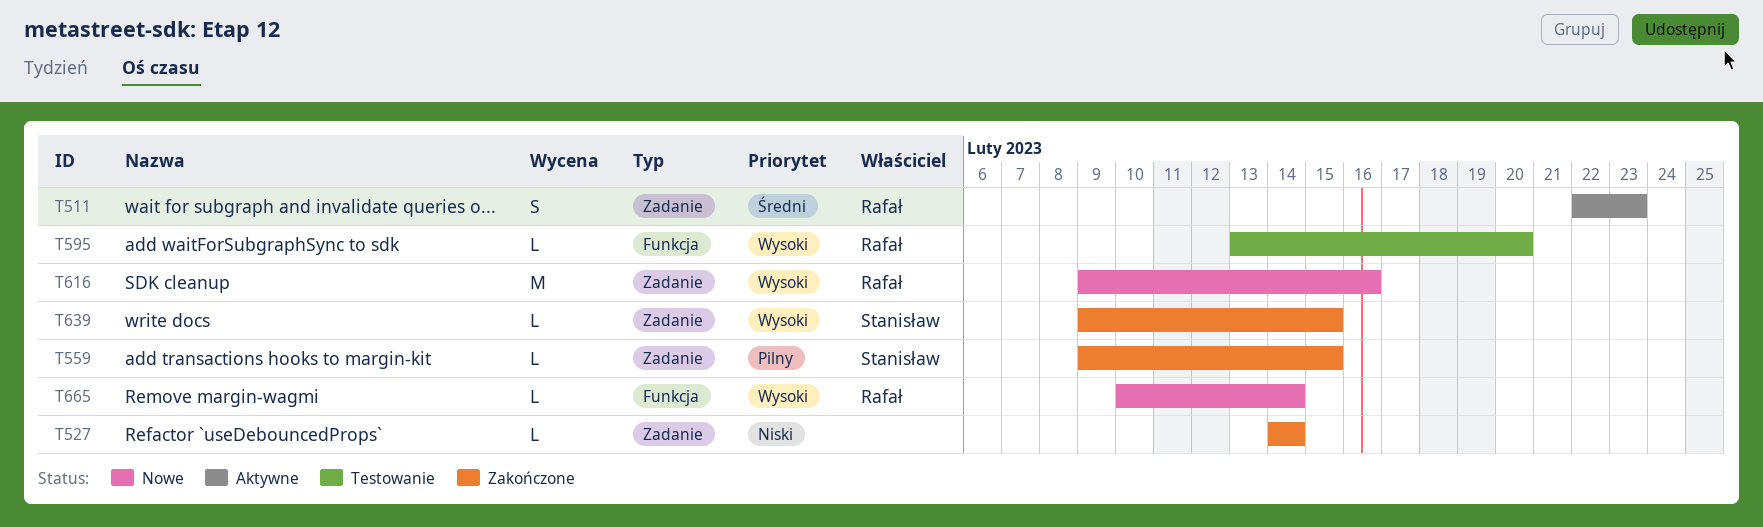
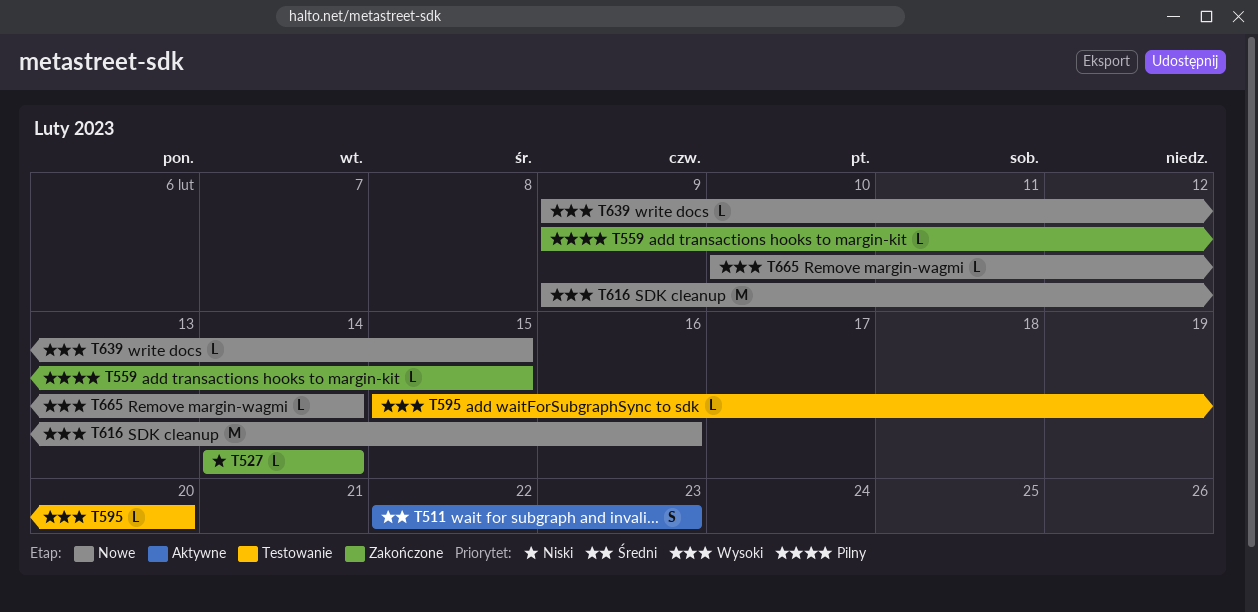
T595, start: Feb 13 -> Feb 15
T639, status: Zakończone -> Nowe

